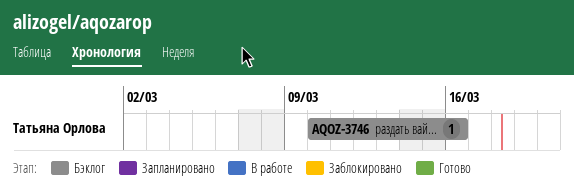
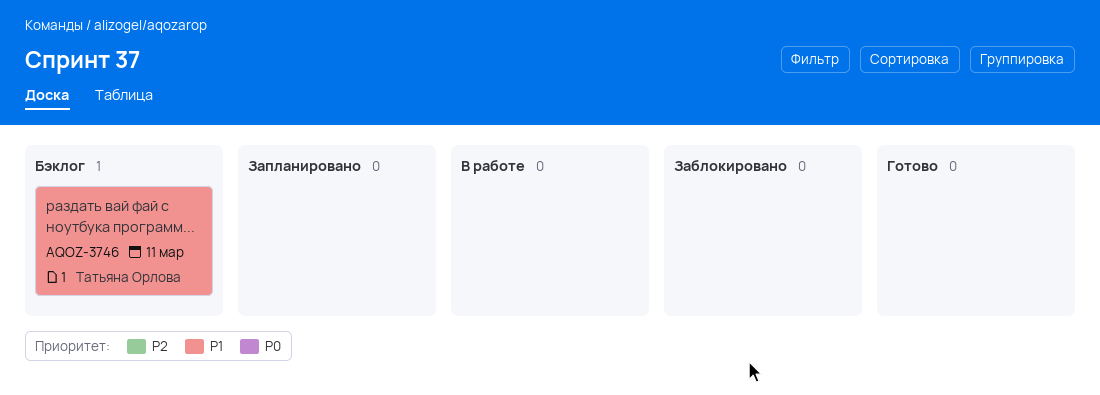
AQOZ-3746, due: Mar 16 -> Mar 11

